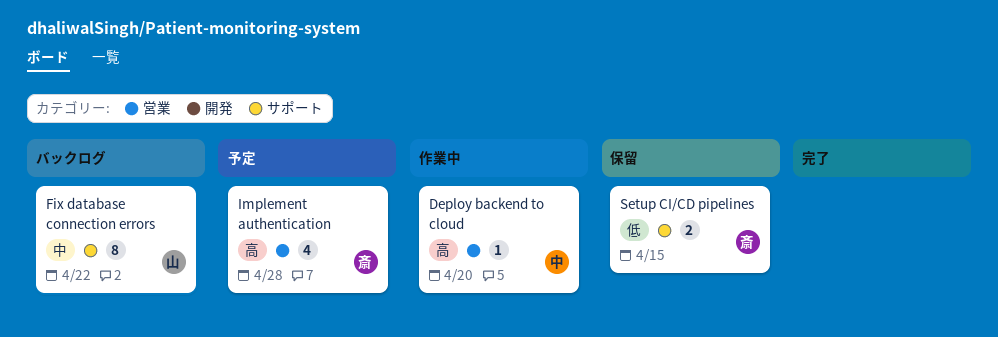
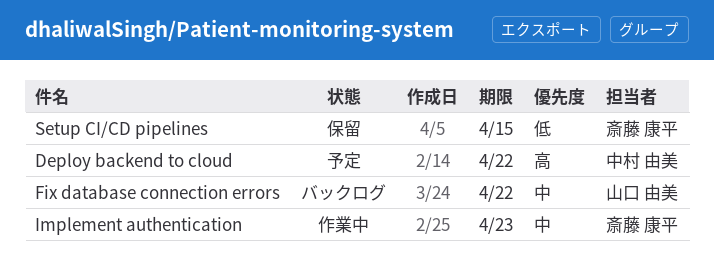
Deploy backend to cloud, status: 作業中 -> 予定
Deploy backend to cloud, due: Apr 20 -> Apr 22
Implement authentication, status: 予定 -> 作業中
Implement authentication, priority: 高 -> 中
Implement authentication, due: Apr 28 -> Apr 23

